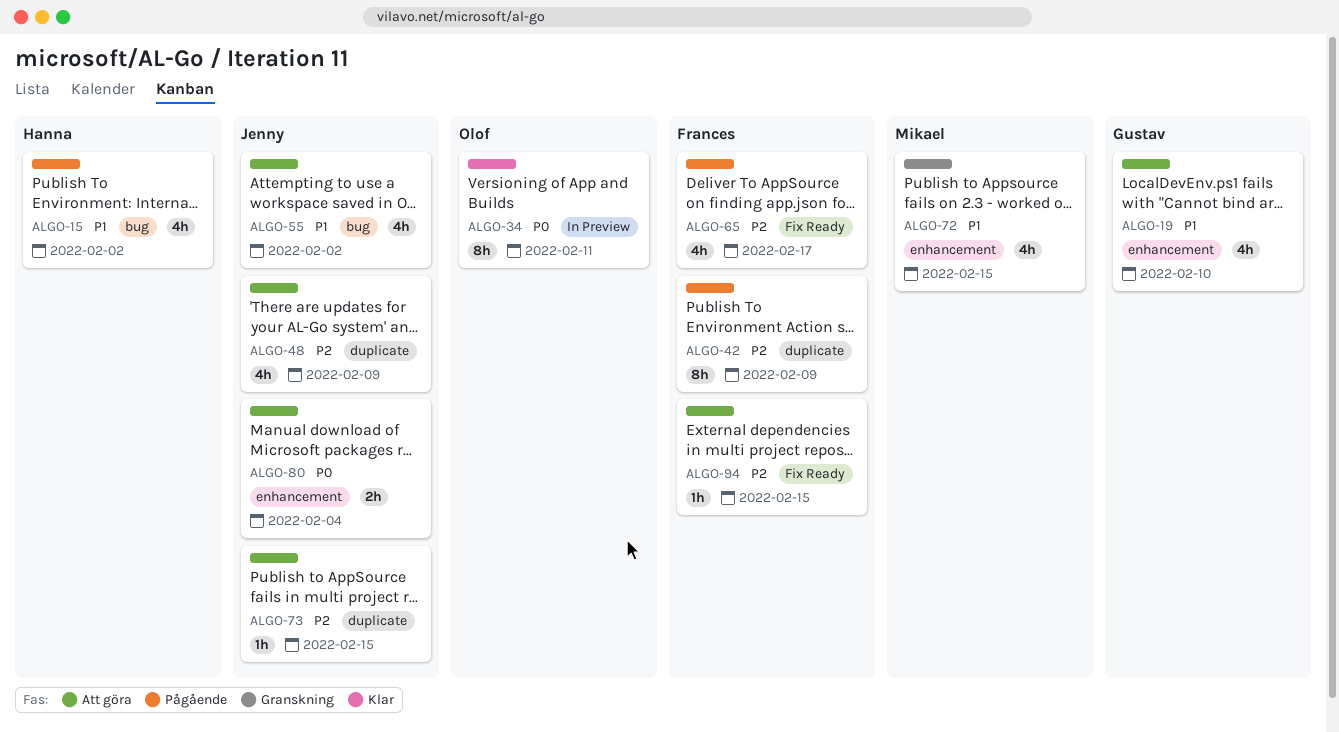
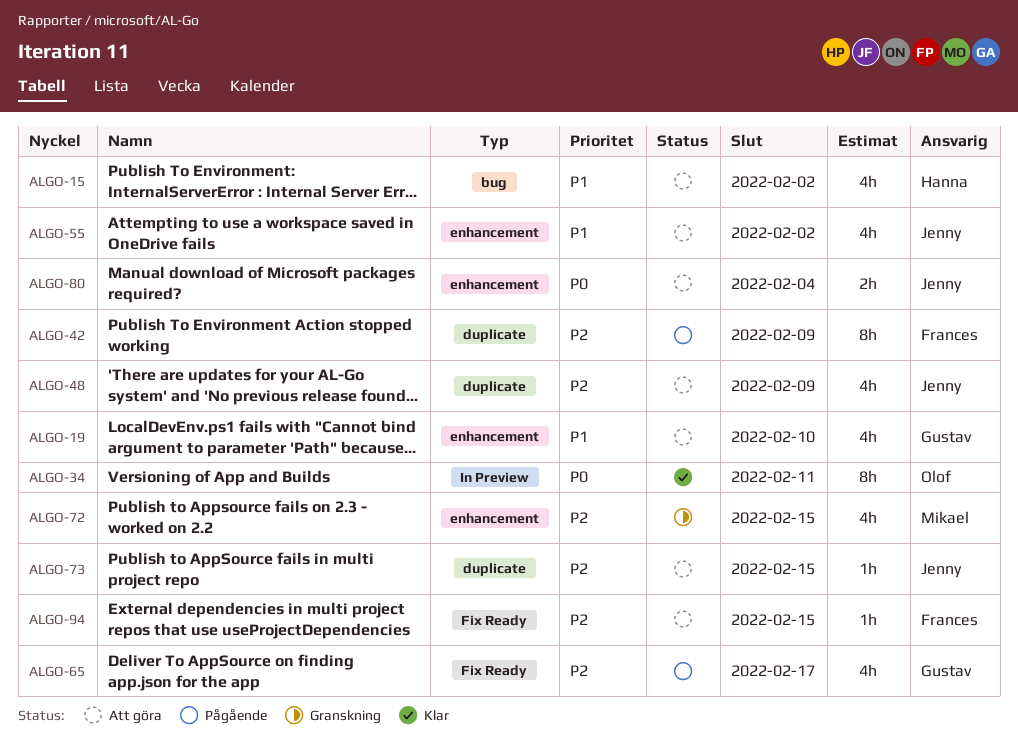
ALGO-15, status: Pågående -> Att göra
ALGO-55, label: bug -> enhancement
ALGO-65, owner: Frances -> Gustav
ALGO-72, priority: P1 -> P2

